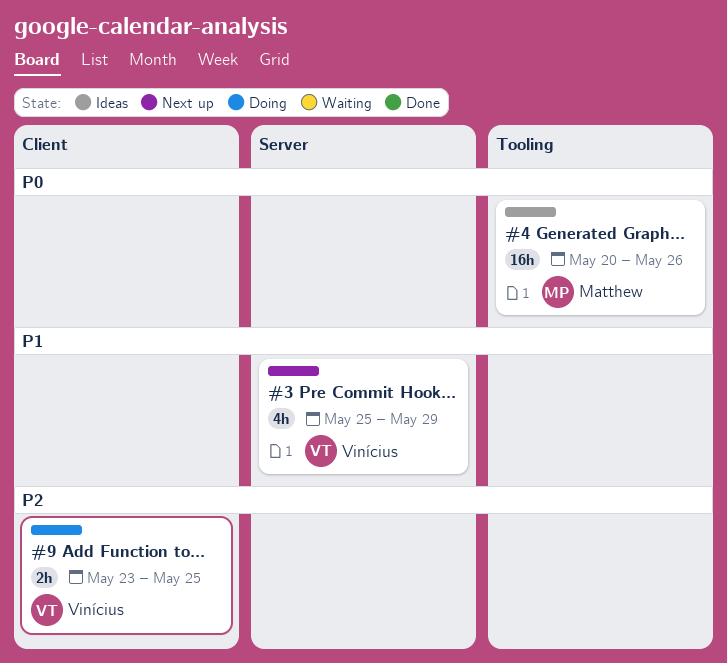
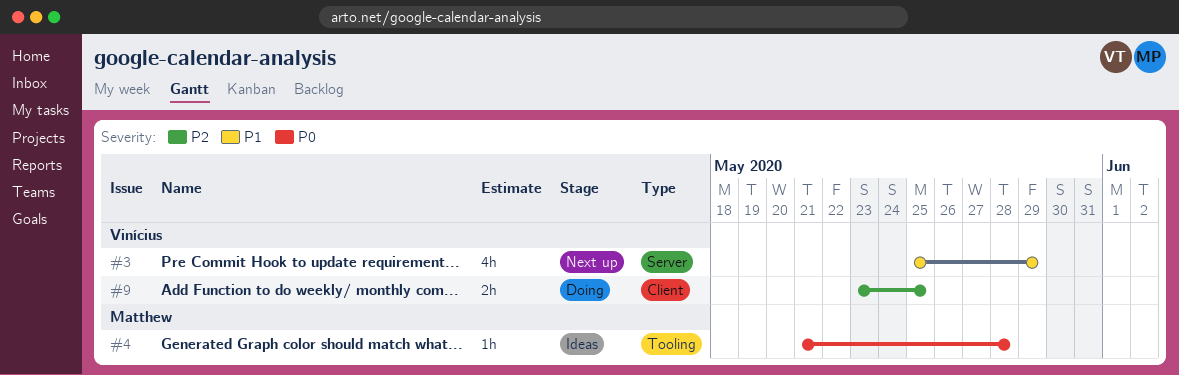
#4, estimate: 16h -> 1h
#4, start: May 20 -> May 21
#4, due: May 26 -> May 28

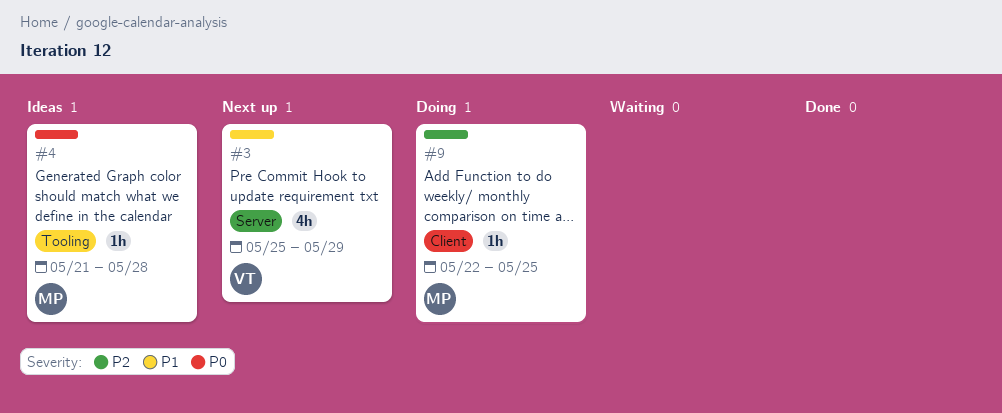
#9, owner: Vinícius -> Matthew
#9, estimate: 2h -> 1h
#9, start: May 23 -> May 22

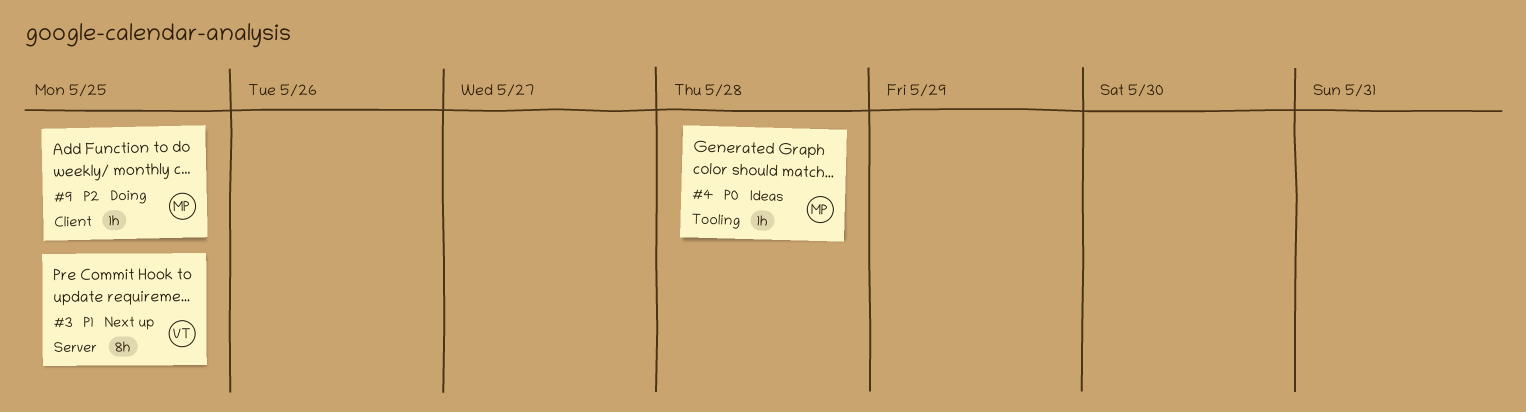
#3, estimate: 4h -> 8h
#3, due: May 29 -> May 25

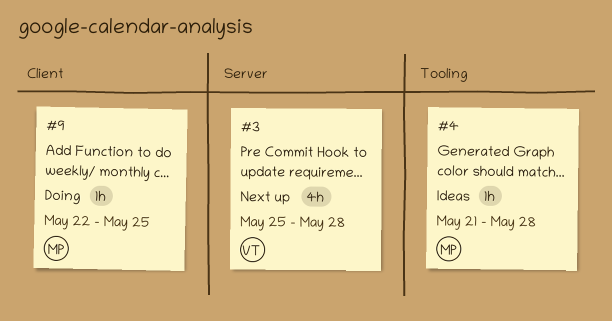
#3, estimate: 8h -> 4h
#3, due: May 25 -> May 28

